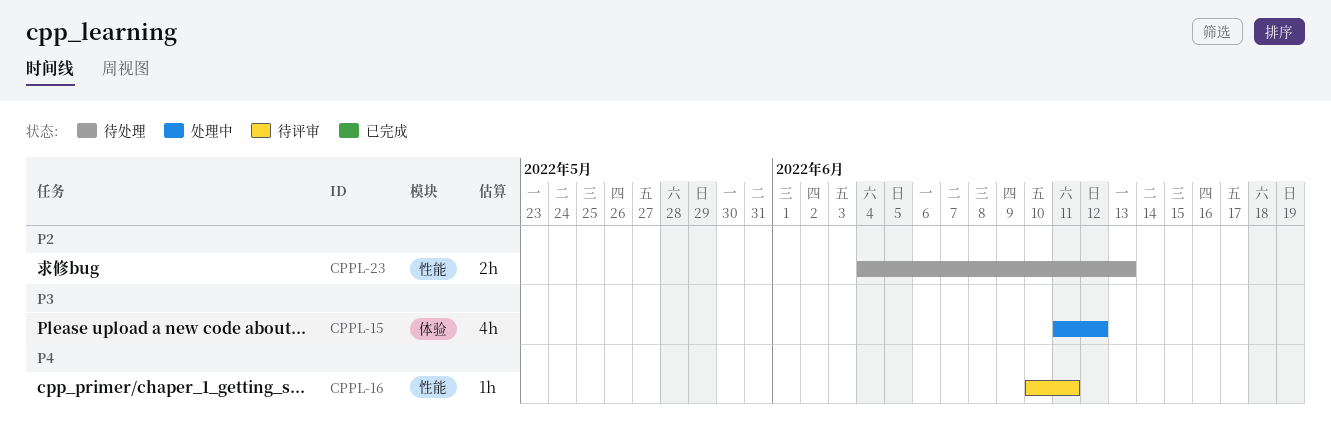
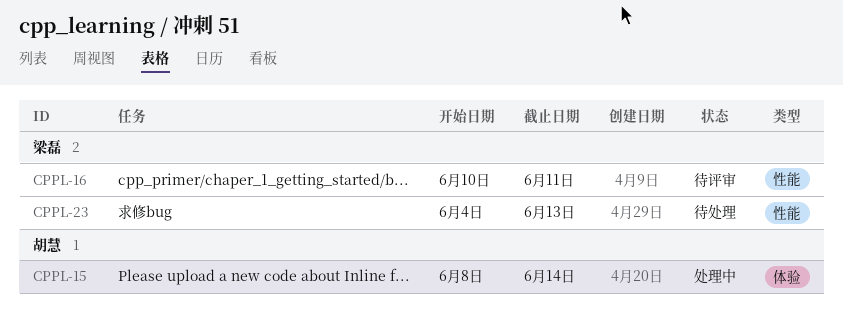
CPPL-15, start: Jun 11 -> Jun 8
CPPL-15, due: Jun 12 -> Jun 14

